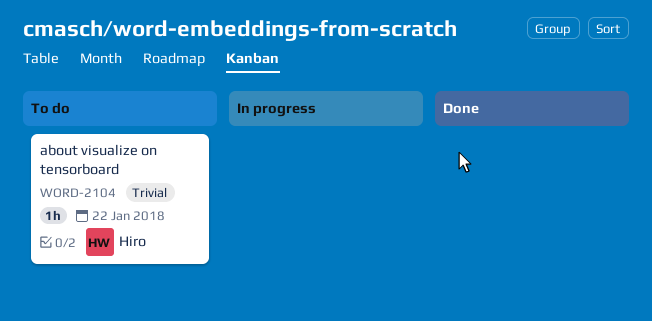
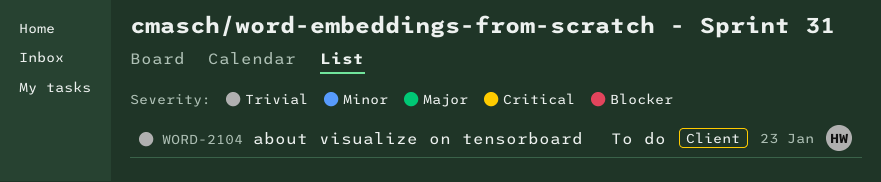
WORD-2104, due: Jan 22 -> Jan 23

